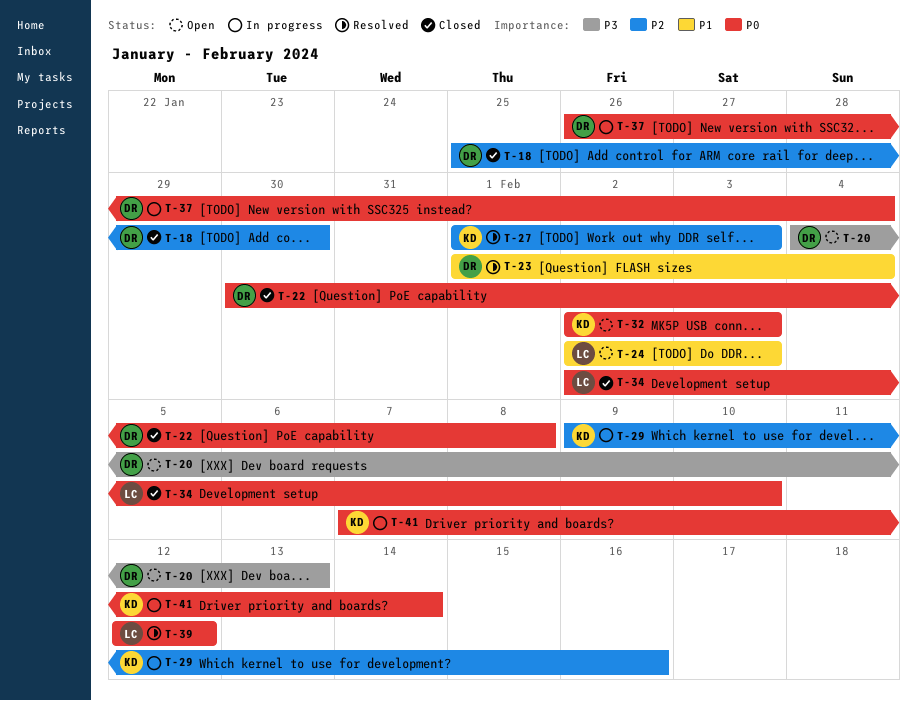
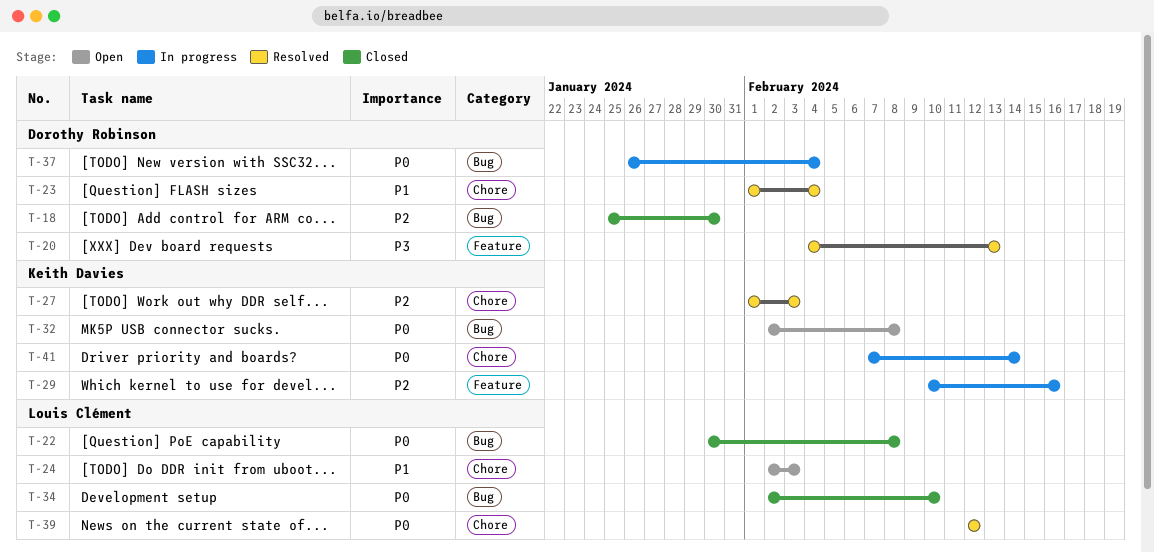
T-20, status: Open -> Resolved
T-22, owner: Dorothy Robinson -> Louis Clément
T-29, start: Feb 9 -> Feb 10
T-32, due: Feb 3 -> Feb 8

